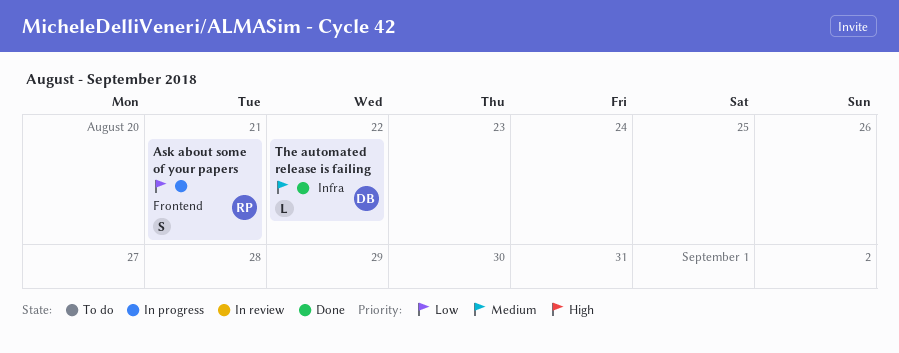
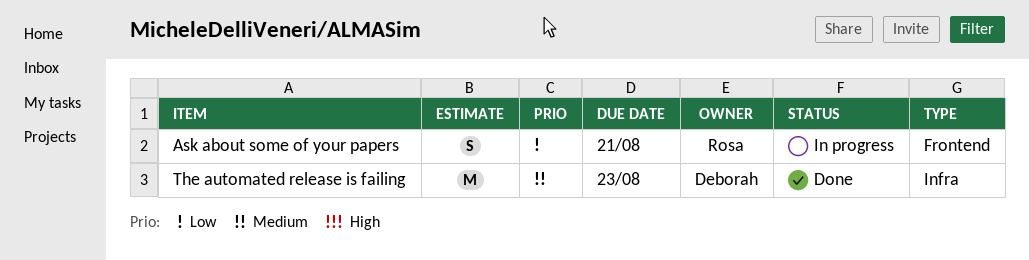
The automated release is failing, estimate: L -> M
The automated release is failing, due: Aug 22 -> Aug 23

